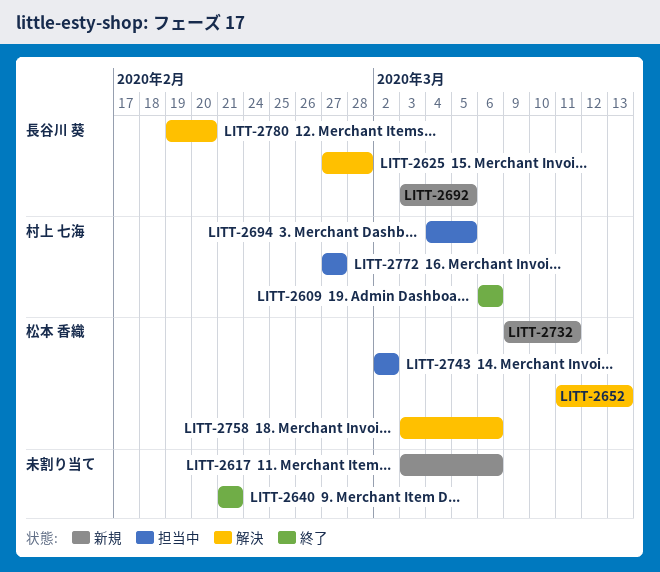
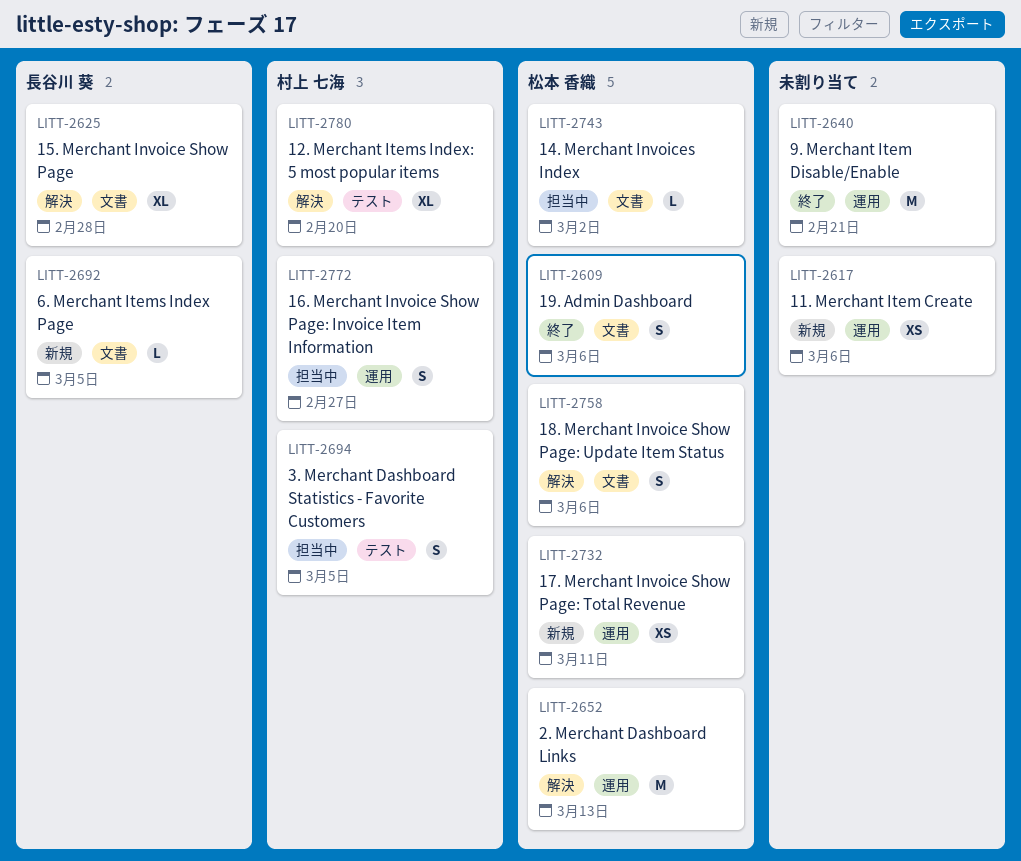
LITT-2609, owner: 村上 七海 -> 松本 香織
LITT-2780, owner: 長谷川 葵 -> 村上 七海

